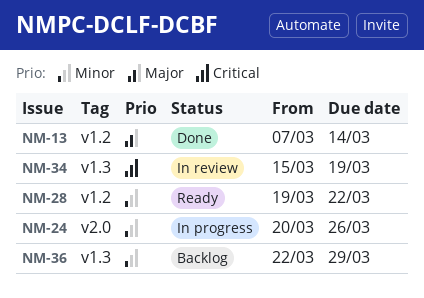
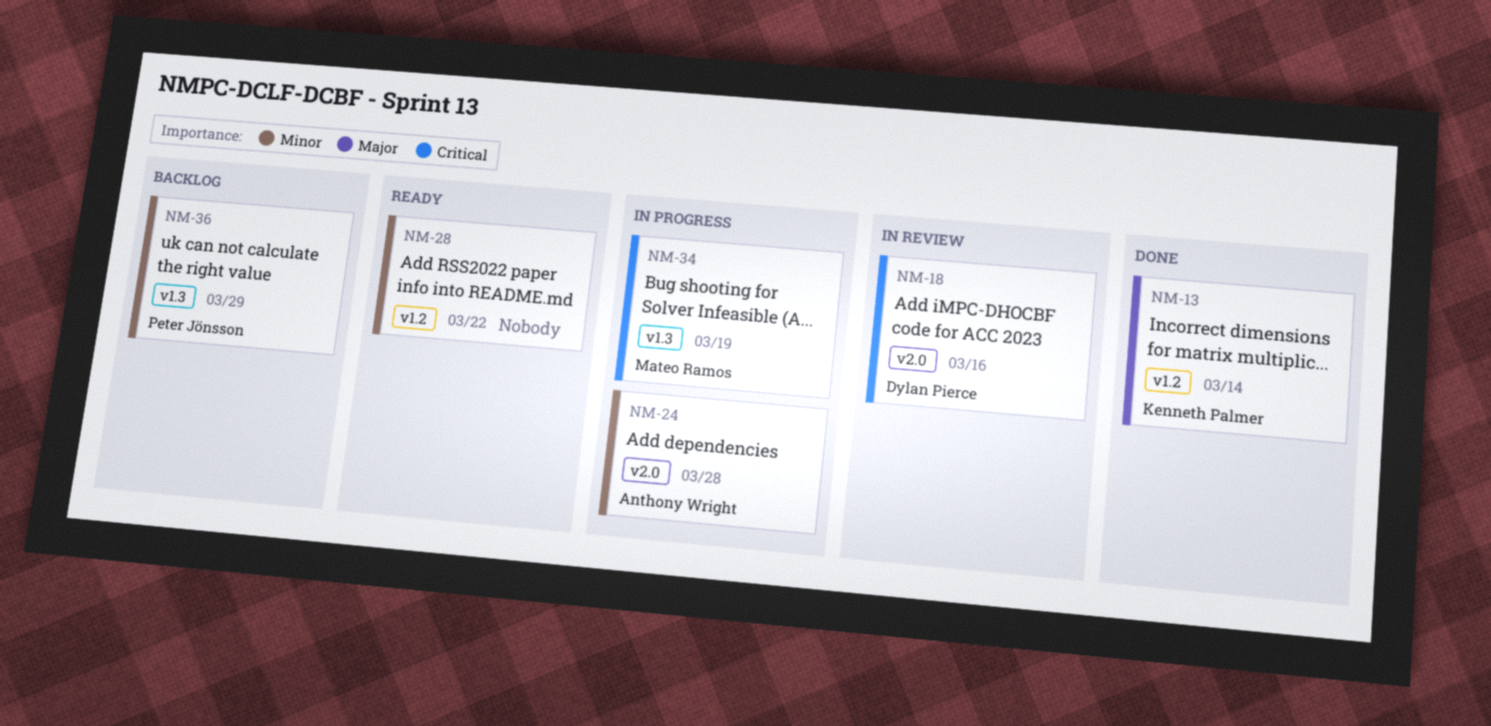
NM-18: none -> present
NM-24, due: Mar 26 -> Mar 28
NM-34, status: In review -> In progress

